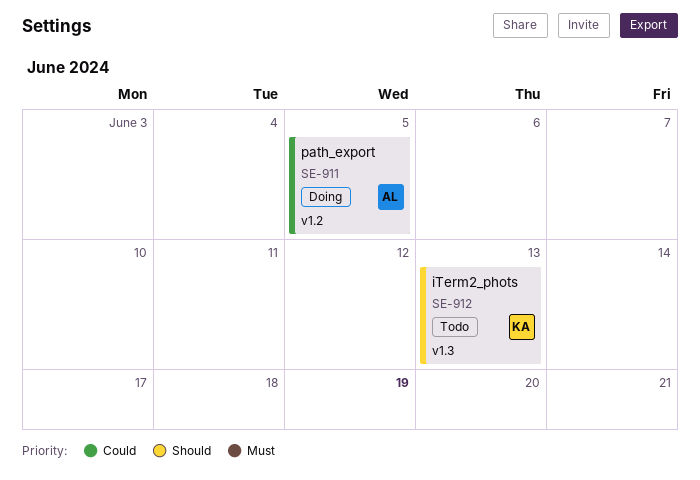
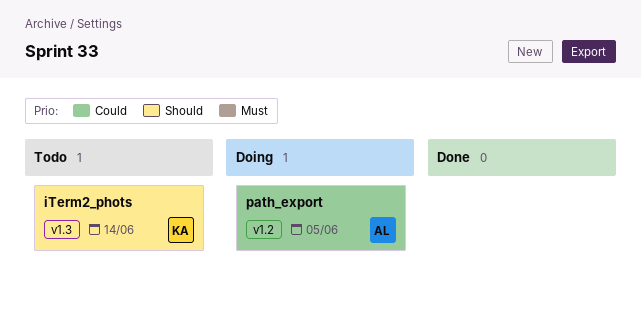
iTerm2_phots, due: Jun 13 -> Jun 14

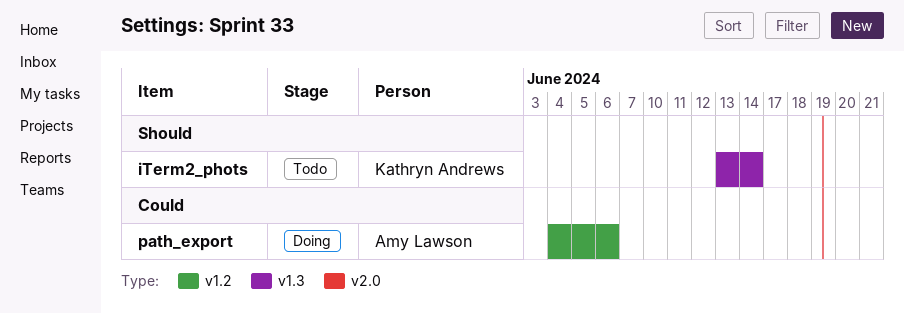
path_export, due: Jun 5 -> Jun 6

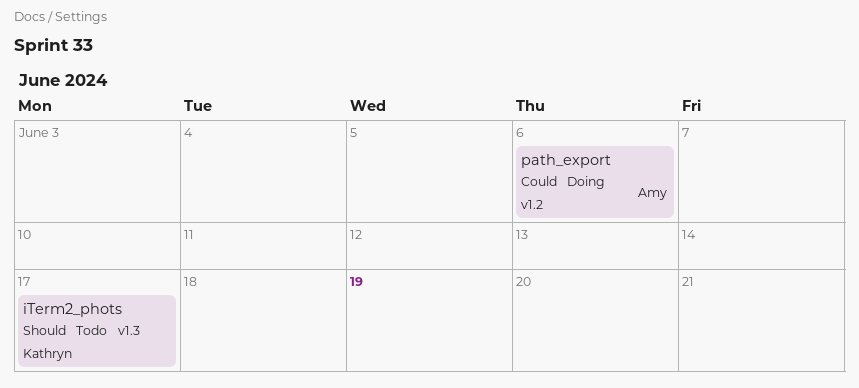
iTerm2_phots, due: Jun 14 -> Jun 17

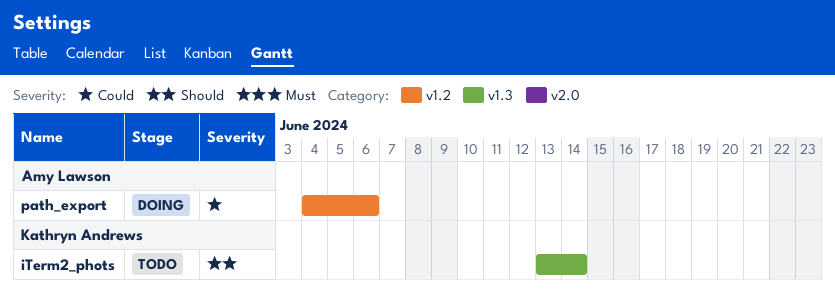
iTerm2_phots, due: Jun 17 -> Jun 14

